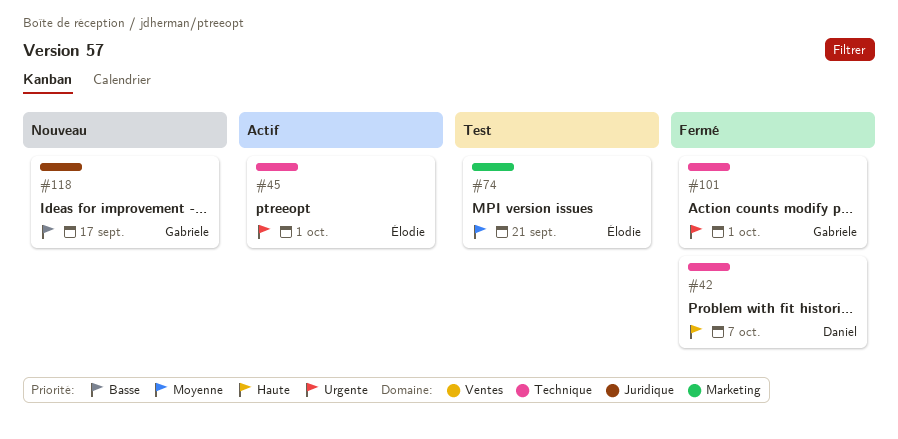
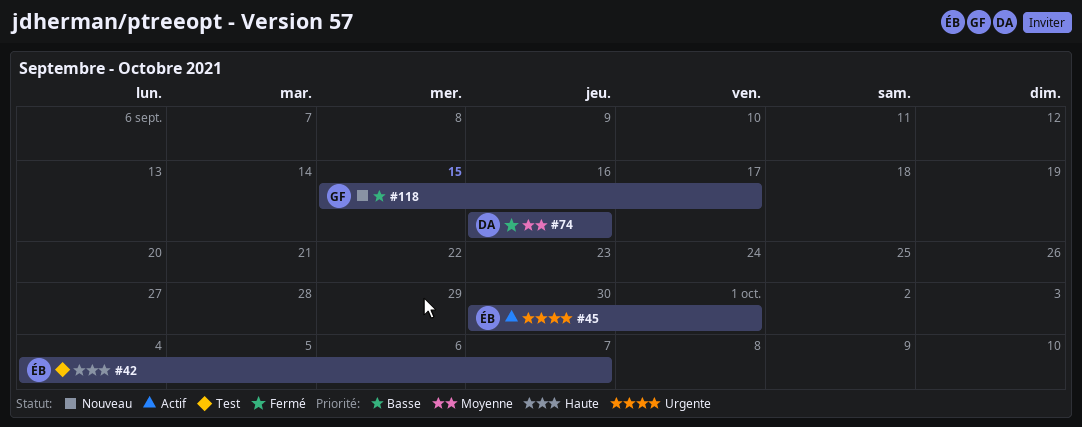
#42, status: Fermé -> Test
#42, owner: Daniel -> Élodie
#74, status: Test -> Fermé
#74, owner: Élodie -> Daniel
#74, due: Sep 21 -> Sep 16
#101: present -> none

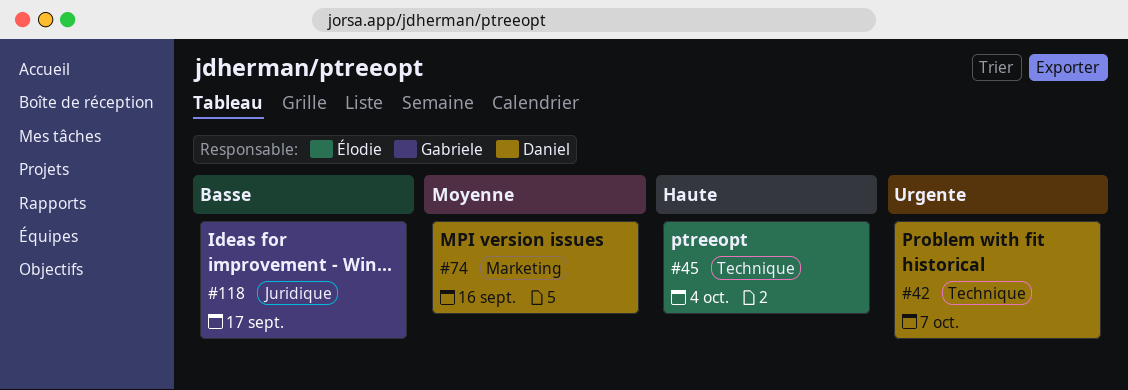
#42, owner: Élodie -> Daniel
#42, priority: Haute -> Urgente
#45, priority: Urgente -> Haute
#45, due: Oct 1 -> Oct 4

